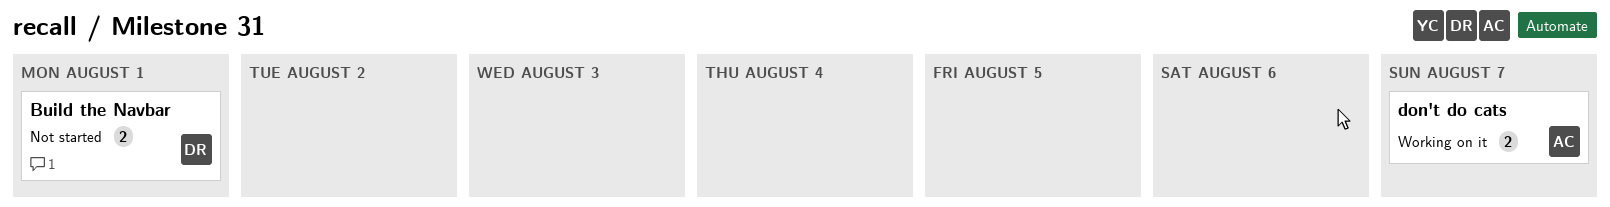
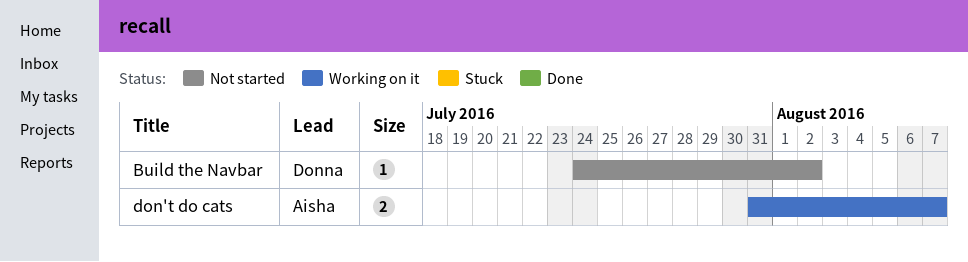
Build the Navbar, estimate: 2 -> 1
Build the Navbar, due: Aug 1 -> Aug 2

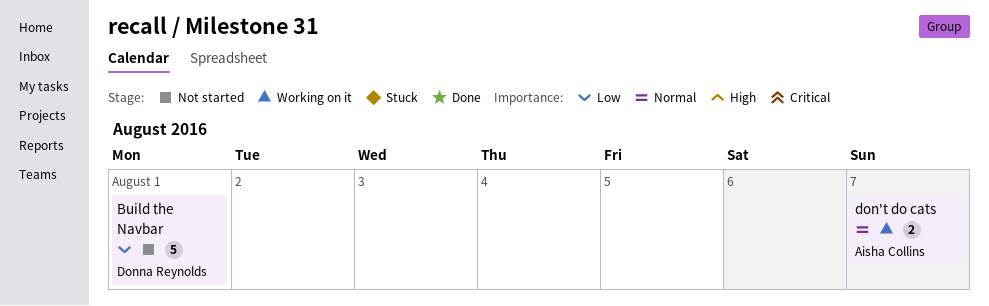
Build the Navbar, estimate: 1 -> 5
Build the Navbar, due: Aug 2 -> Aug 1

